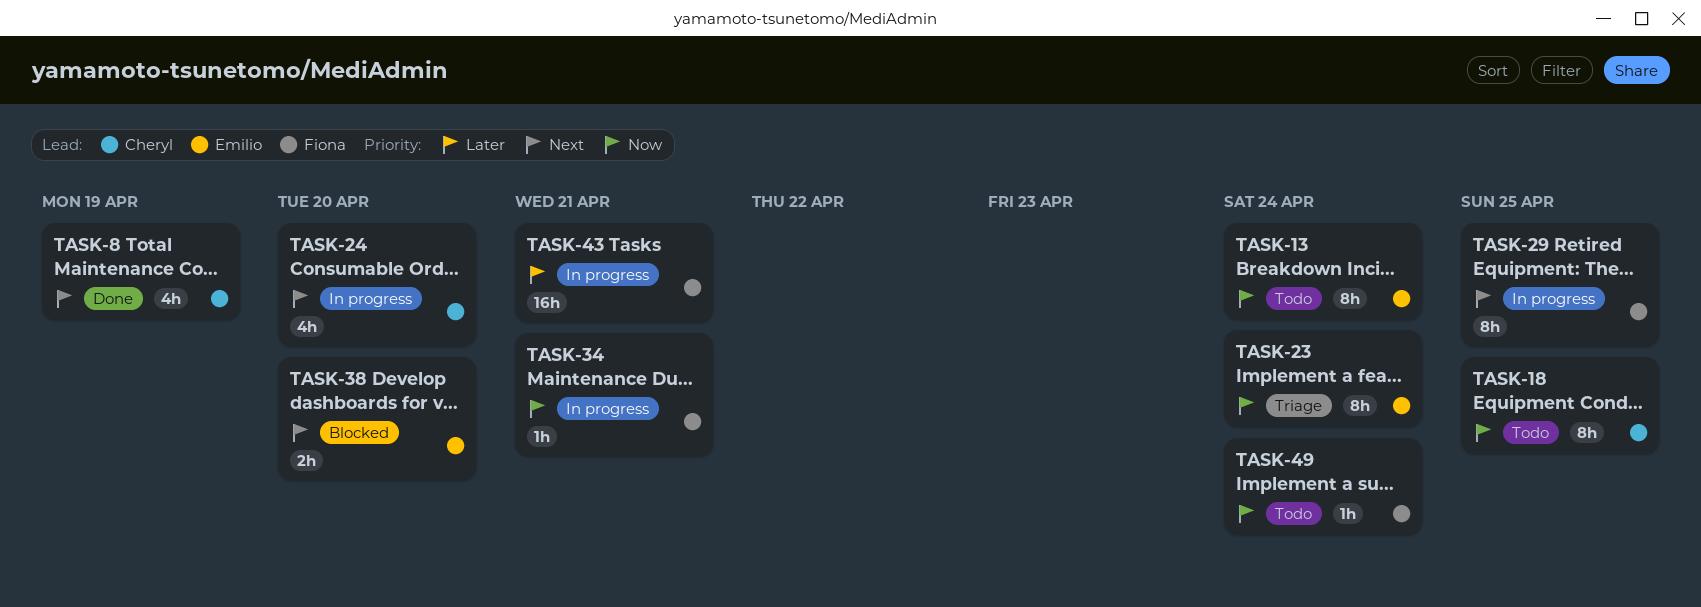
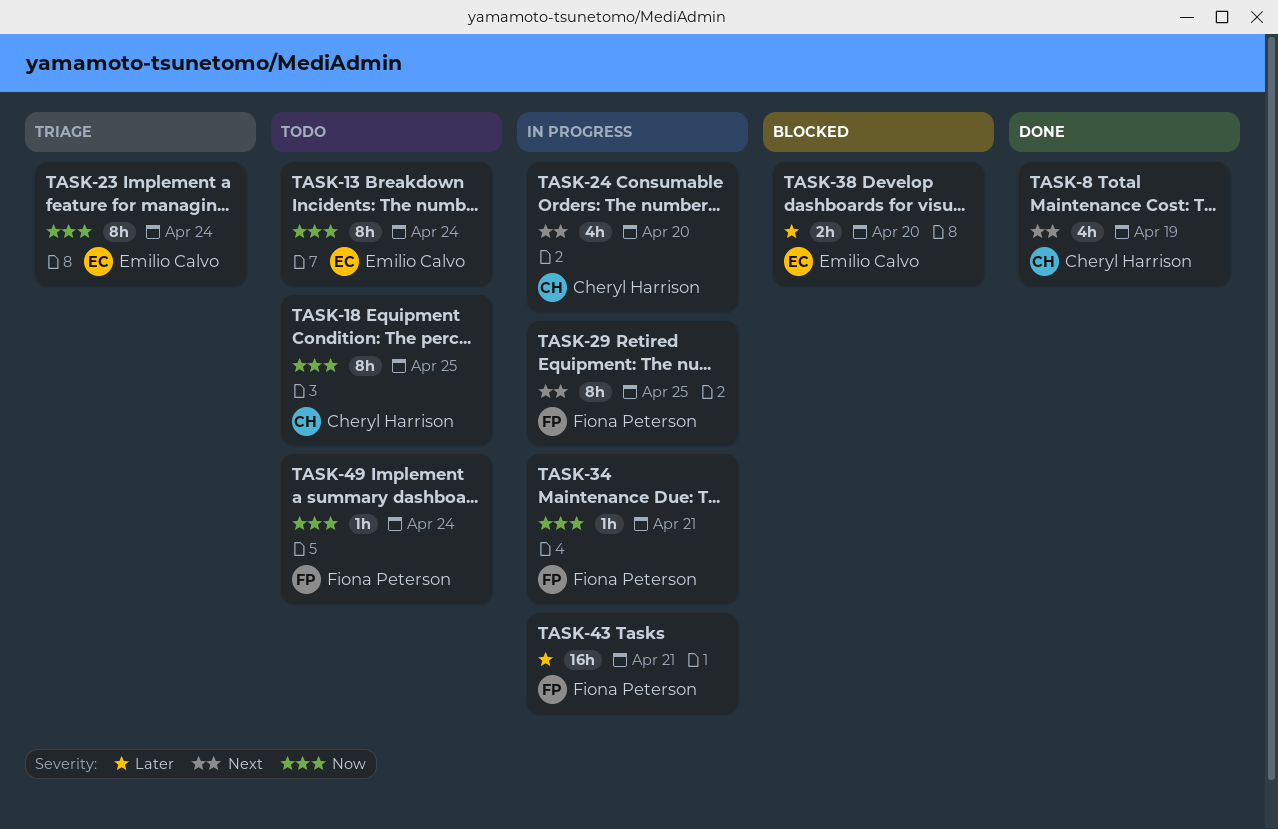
TASK-38, priority: Next -> Later

